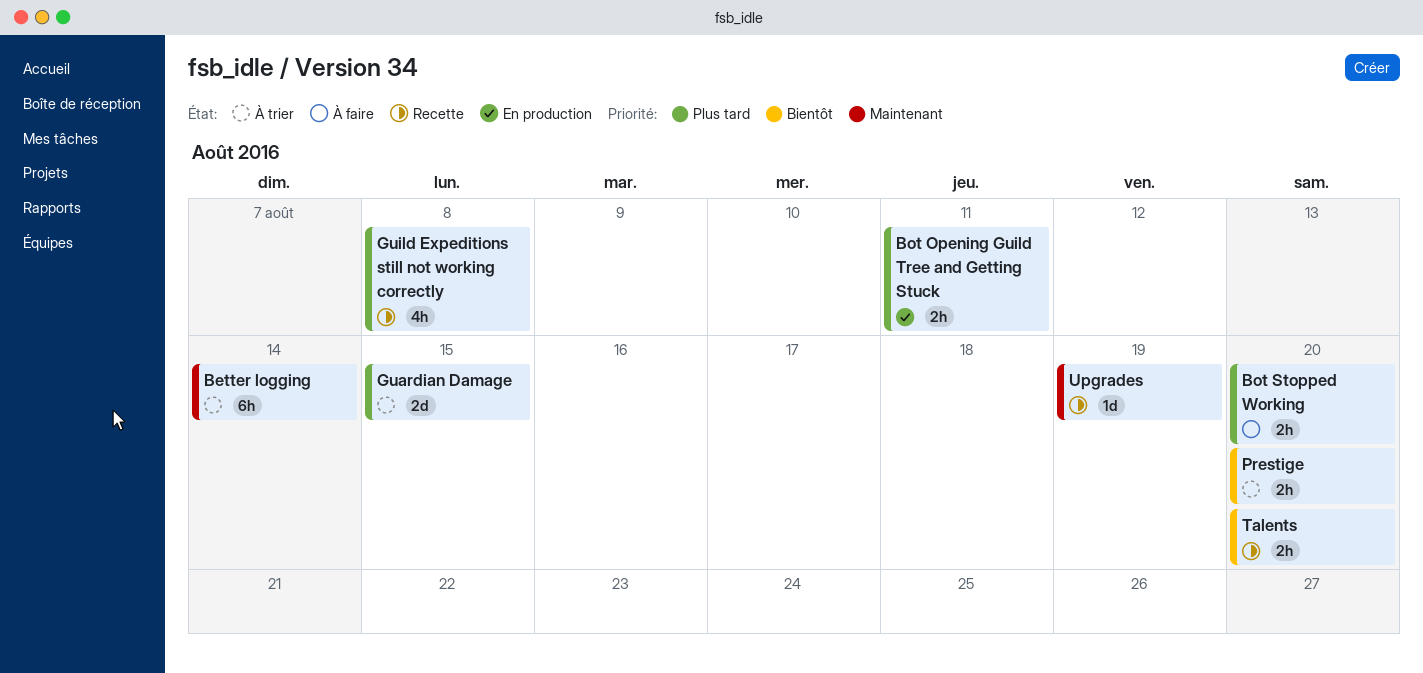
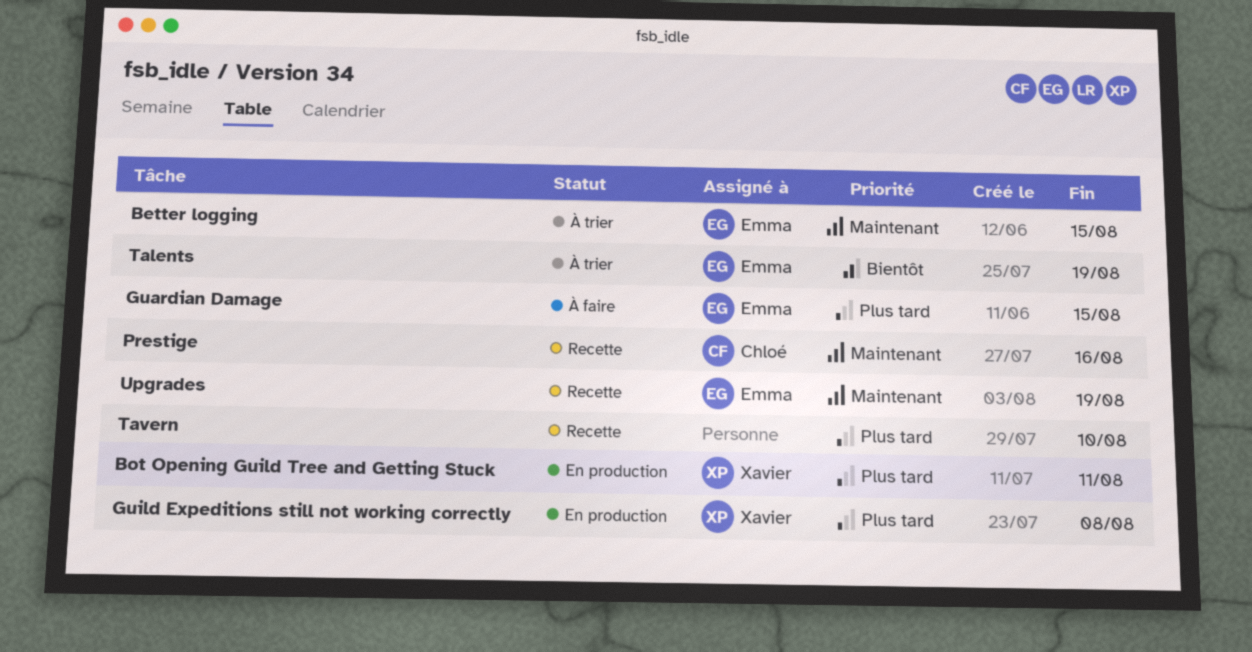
Better logging, due: Aug 14 -> Aug 15
Bot Stopped Working: present -> none
Guardian Damage, status: À trier -> À faire
Guild Expeditions still not working correctly, status: Recette -> En production
Prestige, status: À trier -> Recette
Prestige, priority: Bientôt -> Maintenant
Prestige, due: Aug 20 -> Aug 16
Talents, status: Recette -> À trier
Talents, due: Aug 20 -> Aug 19
Tavern: none -> present

